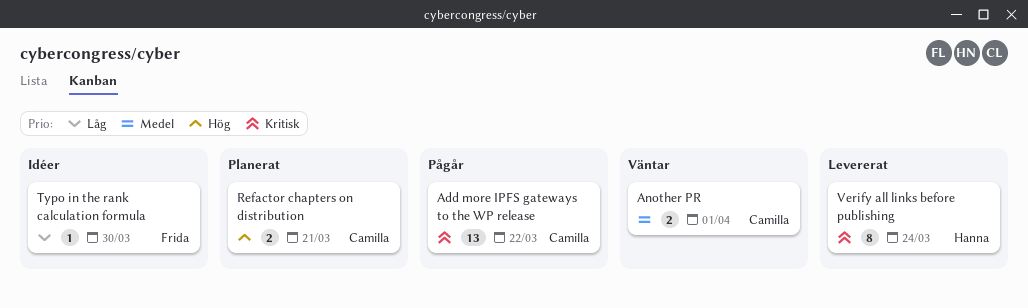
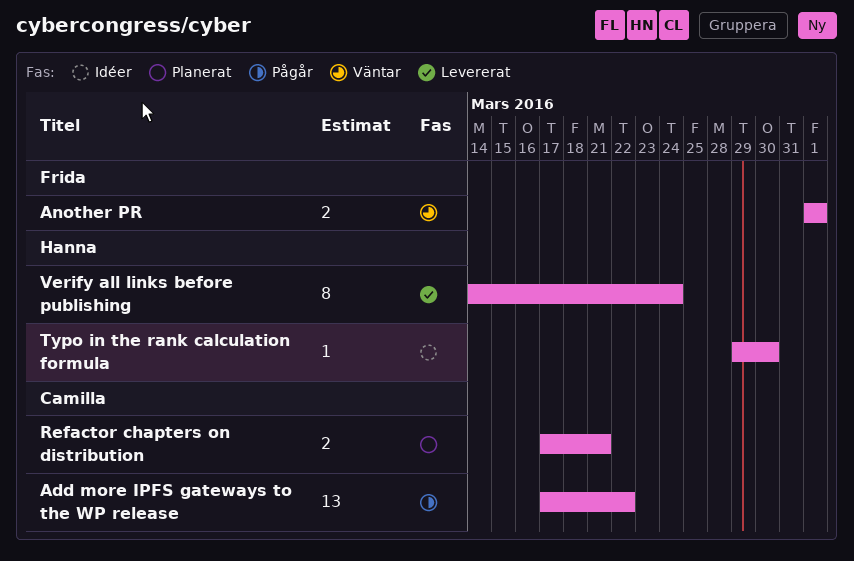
Another PR, owner: Camilla -> Frida
Typo in the rank calculation formula, owner: Frida -> Hanna

